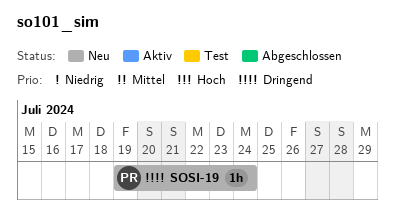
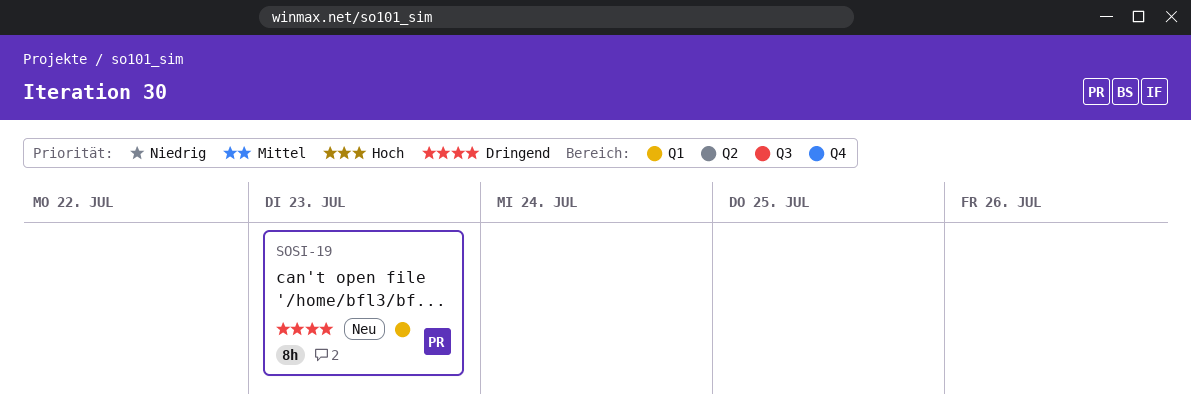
SOSI-19, estimate: 1h -> 8h
SOSI-19, due: Jul 24 -> Jul 23

